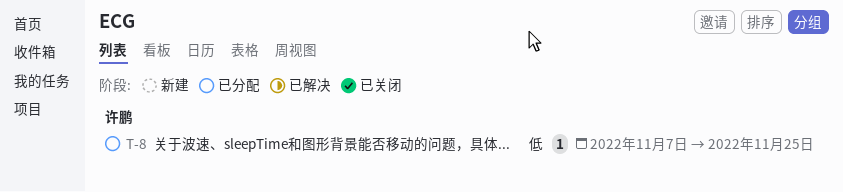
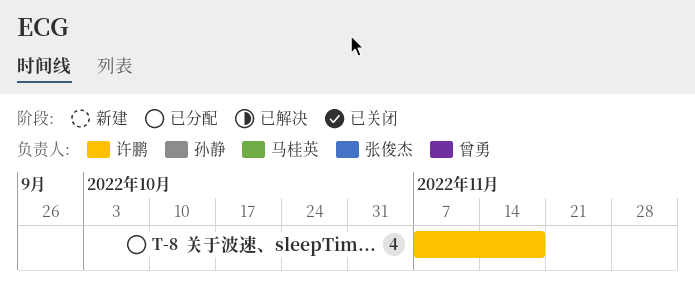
T-8, estimate: 1 -> 4
T-8, due: Nov 25 -> Nov 18

